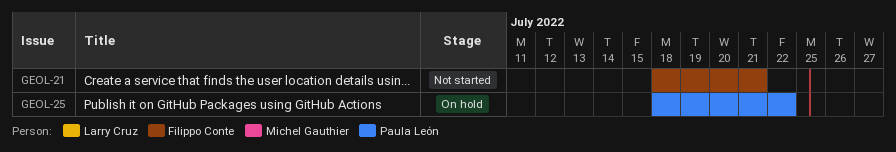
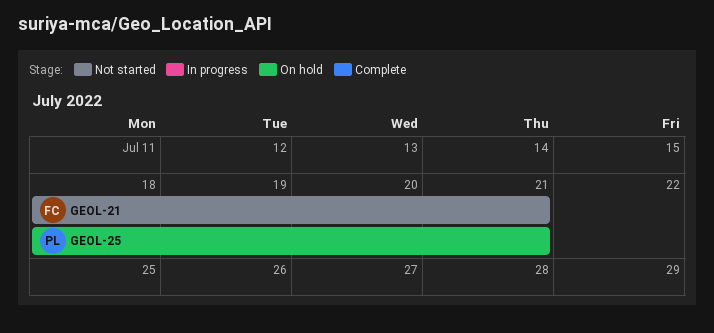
GEOL-25, due: Jul 22 -> Jul 21

